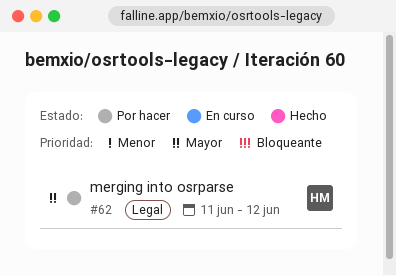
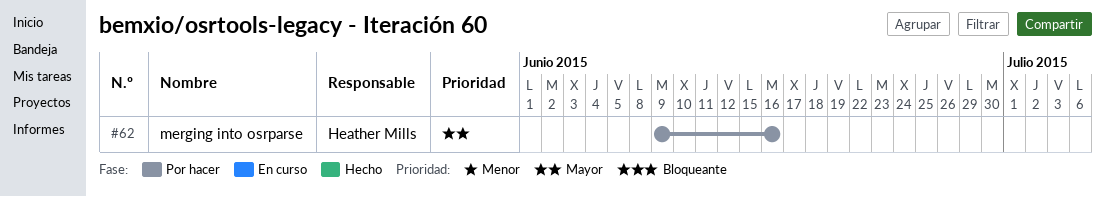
#62, start: Jun 11 -> Jun 9
#62, due: Jun 12 -> Jun 16

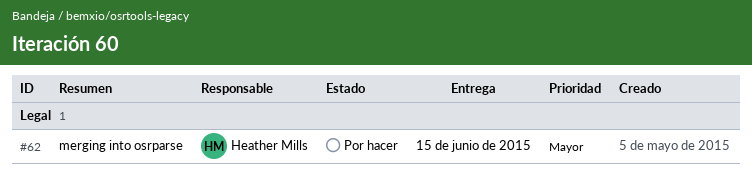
#62, due: Jun 16 -> Jun 15

